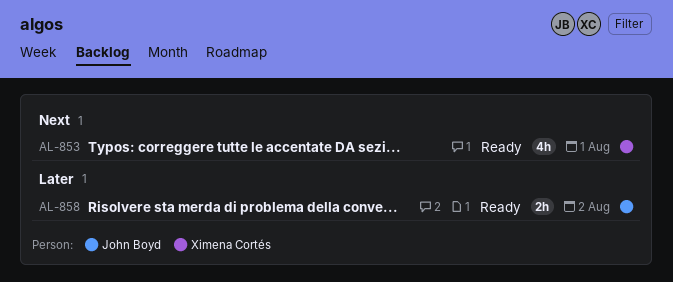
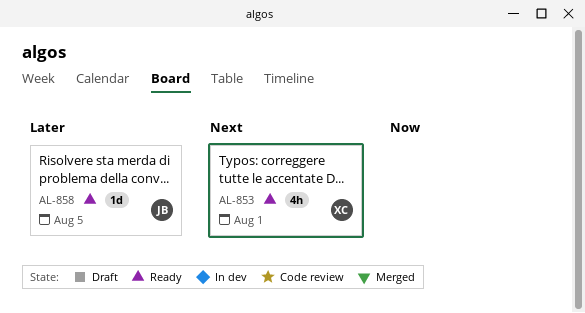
AL-858, estimate: 2h -> 1d
AL-858, due: Aug 2 -> Aug 5

